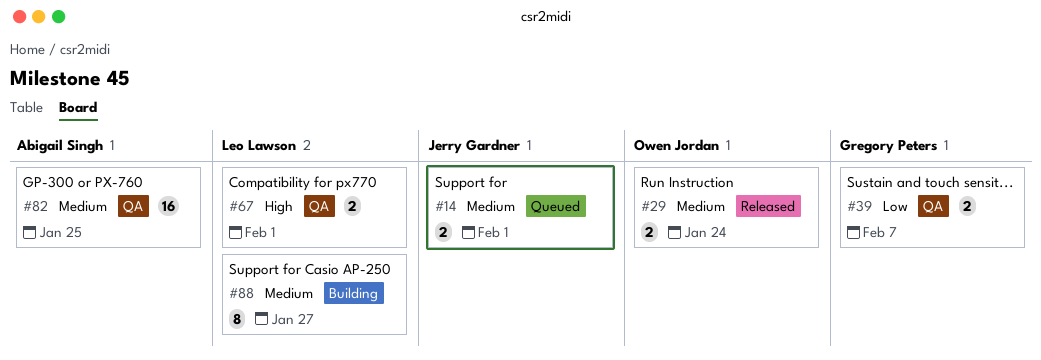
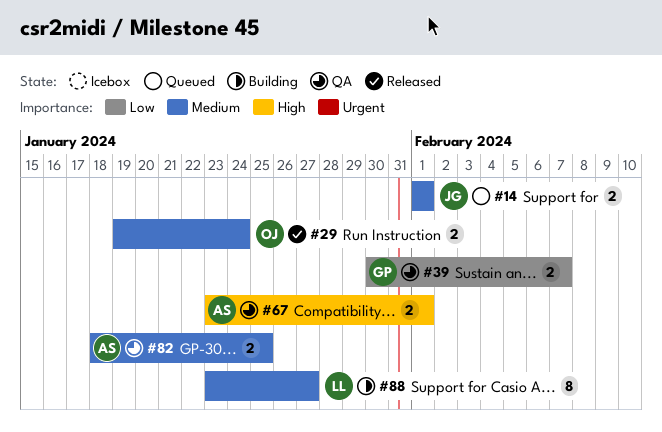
#67, owner: Leo Lawson -> Abigail Singh
#82, estimate: 16 -> 2

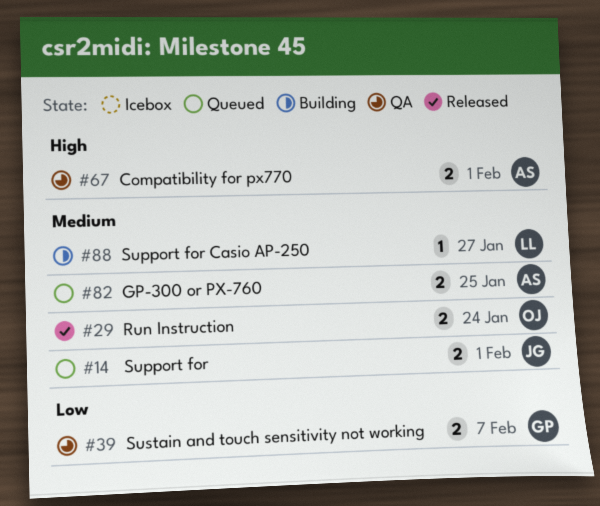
#82, status: QA -> Queued
#88, estimate: 8 -> 1

